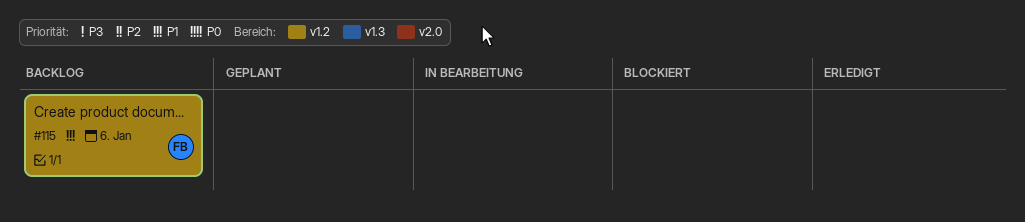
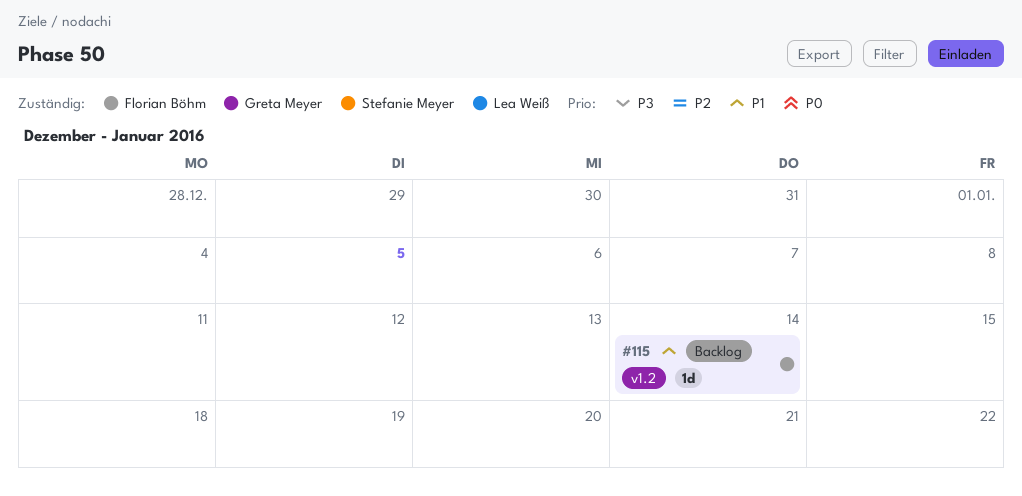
#115, due: Jan 6 -> Jan 14

